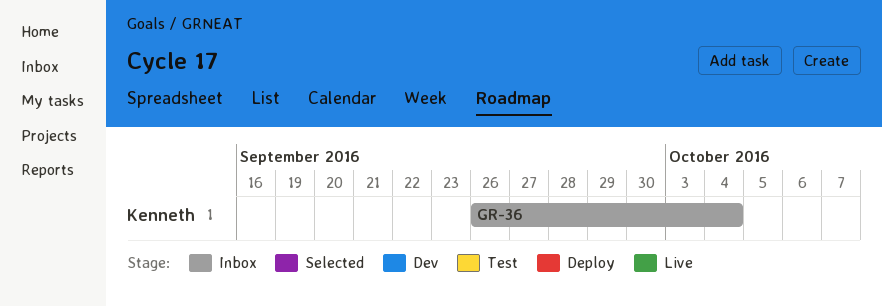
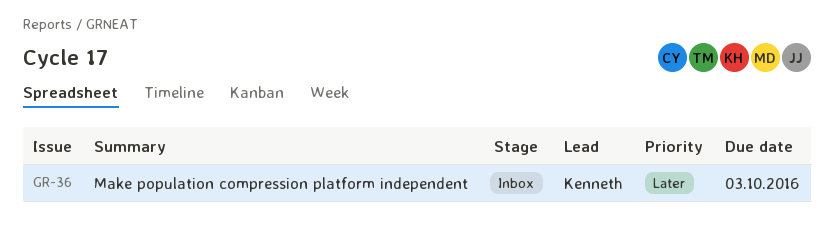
GR-36, due: Oct 4 -> Oct 3

